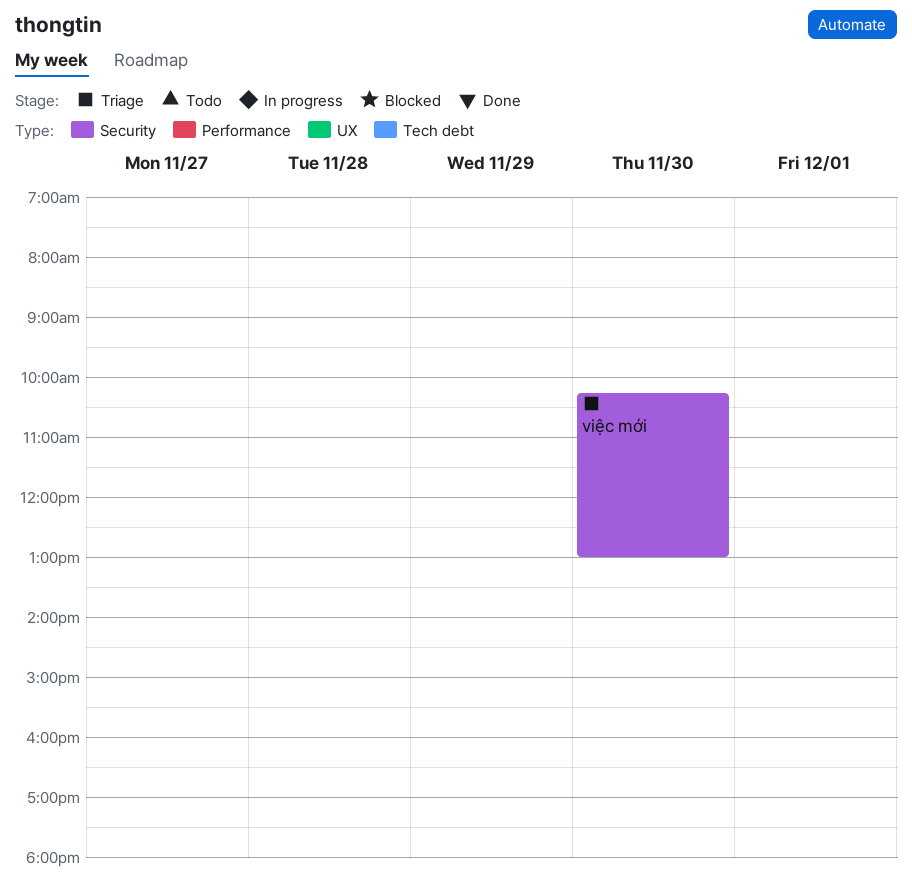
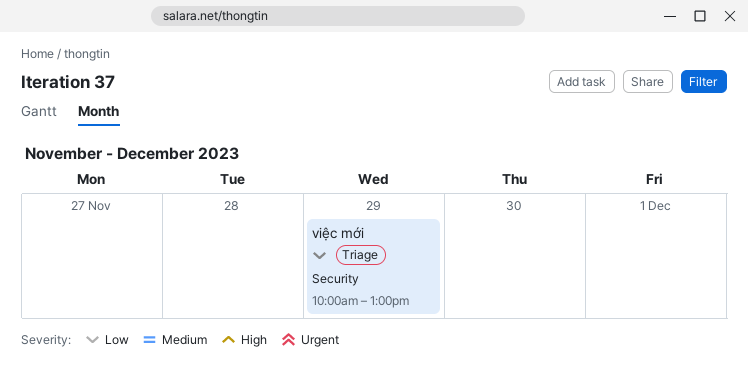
việc mới, day: Nov 30 -> Nov 29
việc mới, begins: 10:15 -> 10:00

